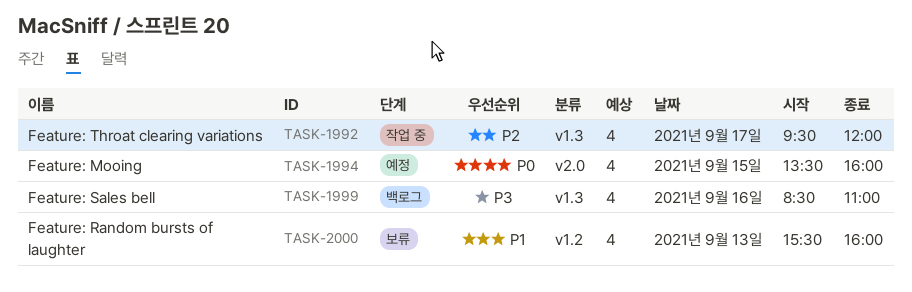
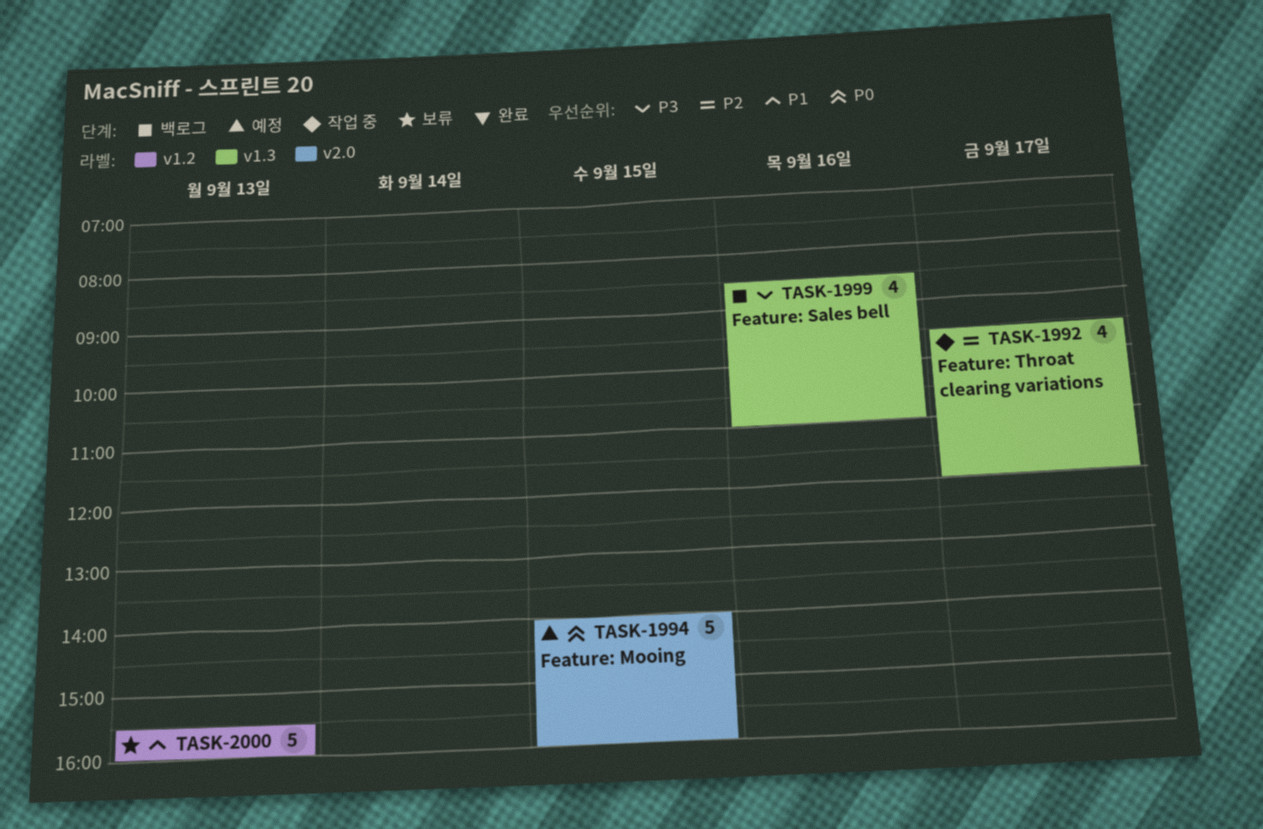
TASK-1994, estimate: 4 -> 5
TASK-1994, begins: 13:30 -> 14:00
TASK-2000, estimate: 4 -> 5

